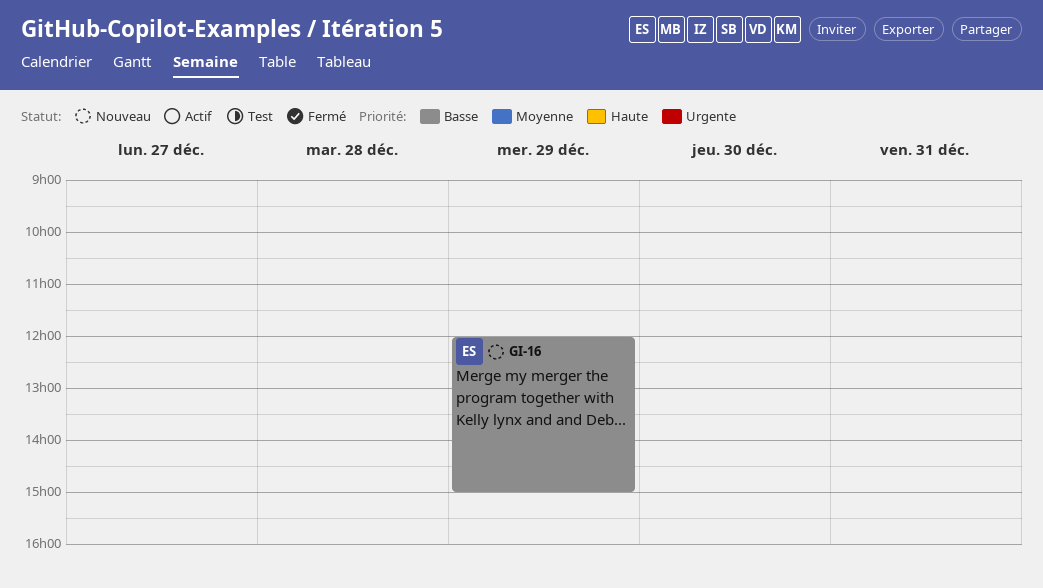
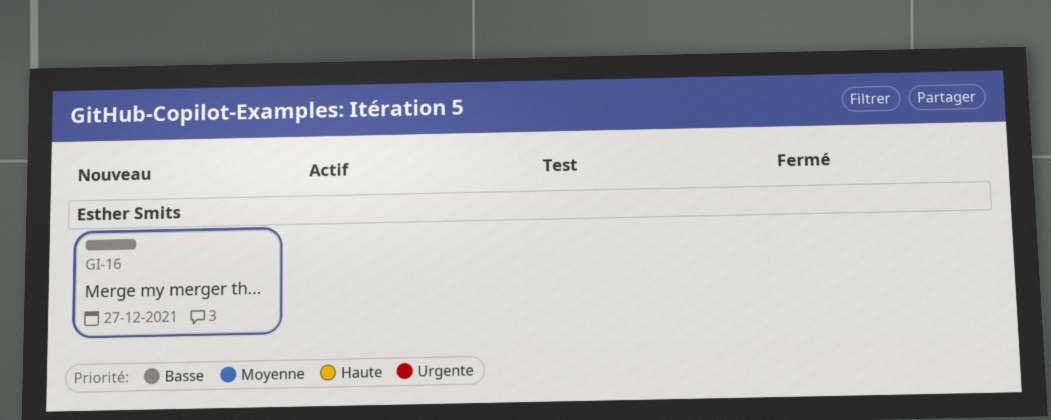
GI-16, day: Dec 29 -> Dec 27

